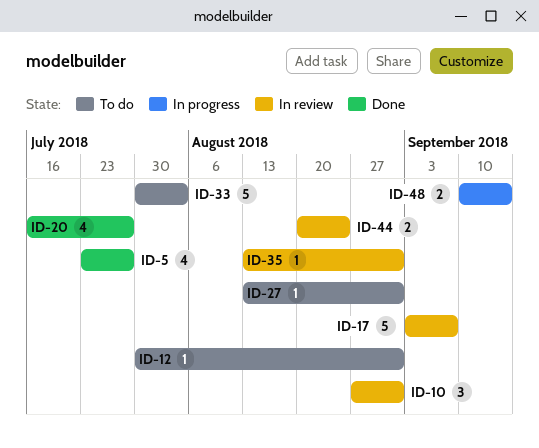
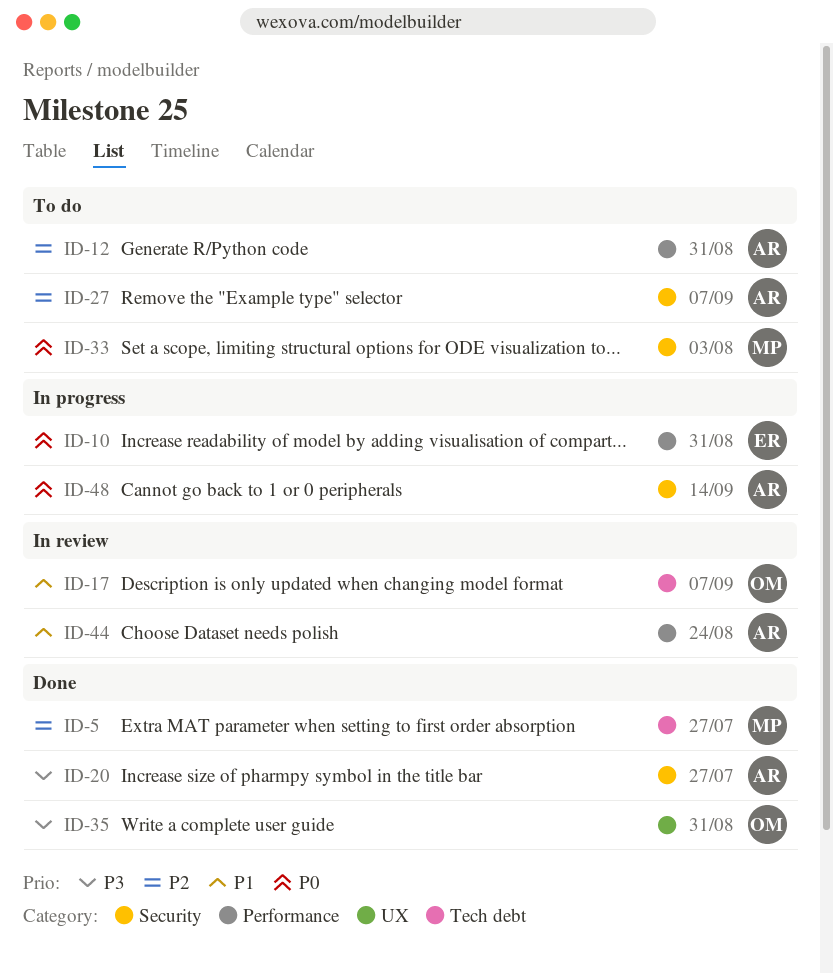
ID-10, status: In review -> In progress
ID-27, due: Aug 31 -> Sep 7
ID-35, status: In review -> Done

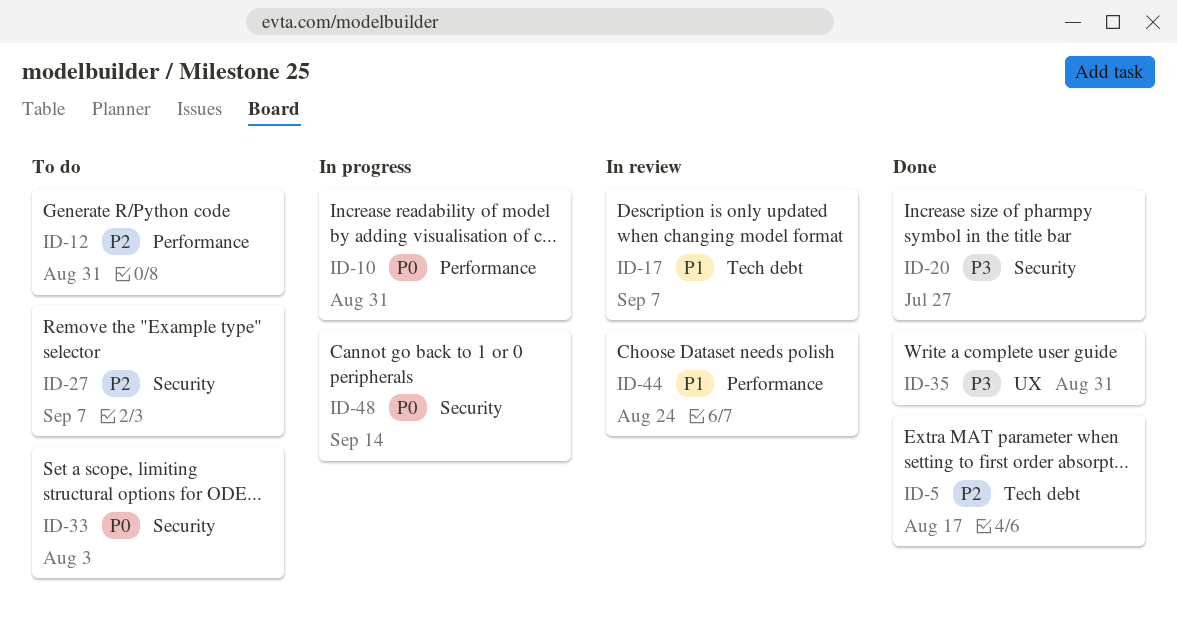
ID-5, due: Jul 27 -> Aug 17

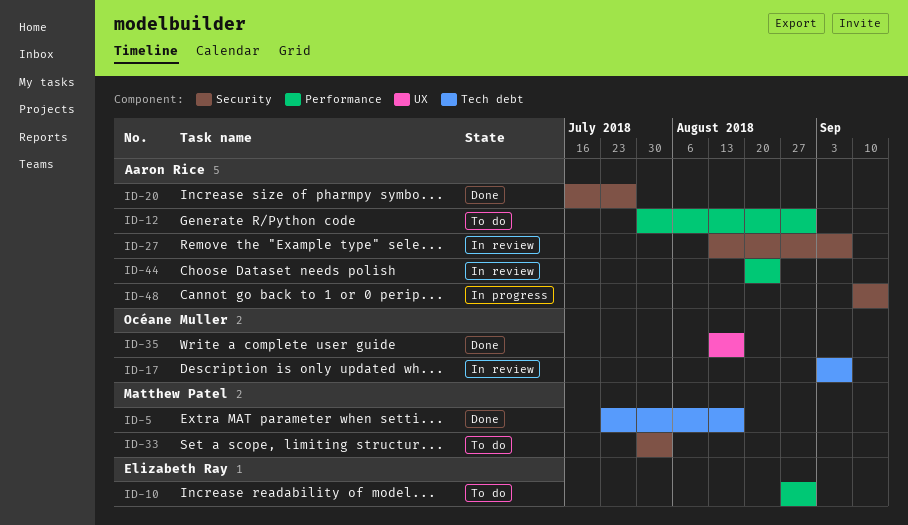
ID-10, status: In progress -> To do
ID-27, status: To do -> In review
ID-35, due: Aug 31 -> Aug 17

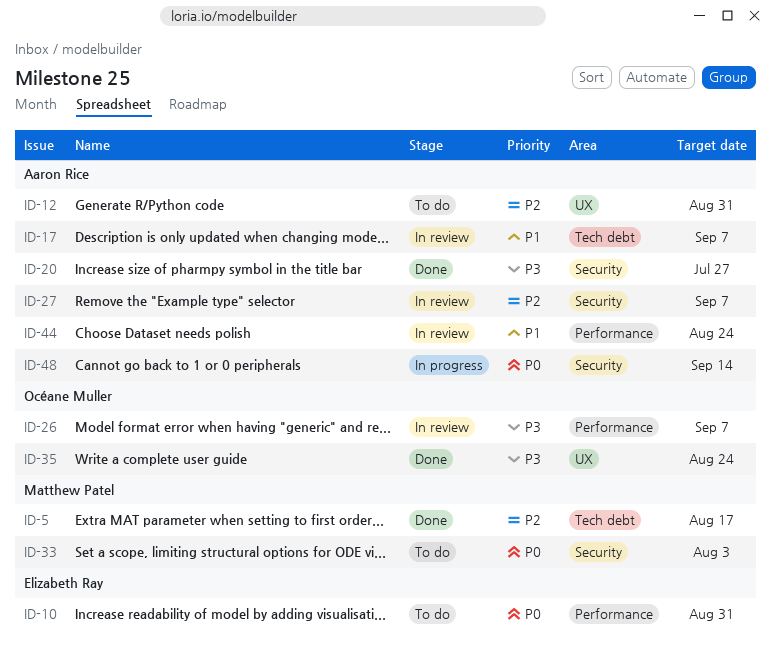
ID-12, label: Performance -> UX
ID-17, owner: Océane Muller -> Aaron Rice
ID-26: none -> present
ID-35, due: Aug 17 -> Aug 24

